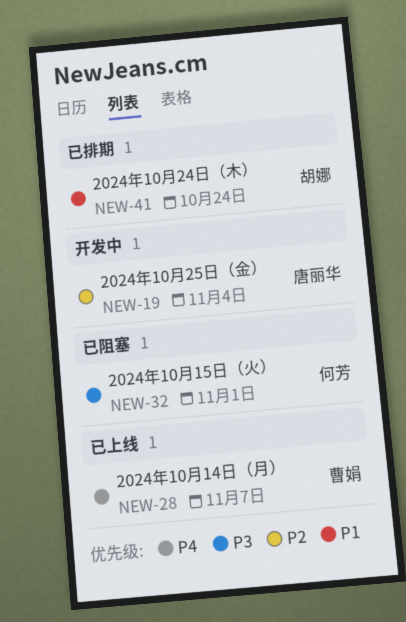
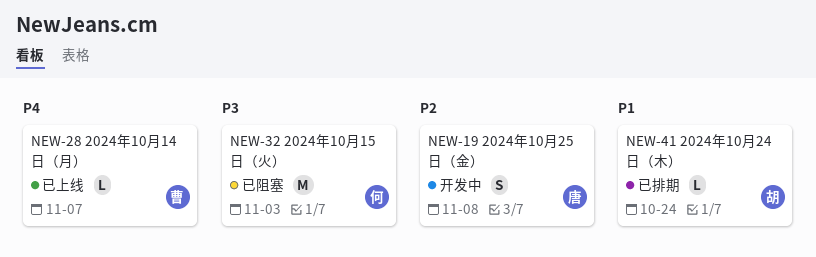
NEW-19, due: Nov 4 -> Nov 8
NEW-32, due: Nov 1 -> Nov 3

